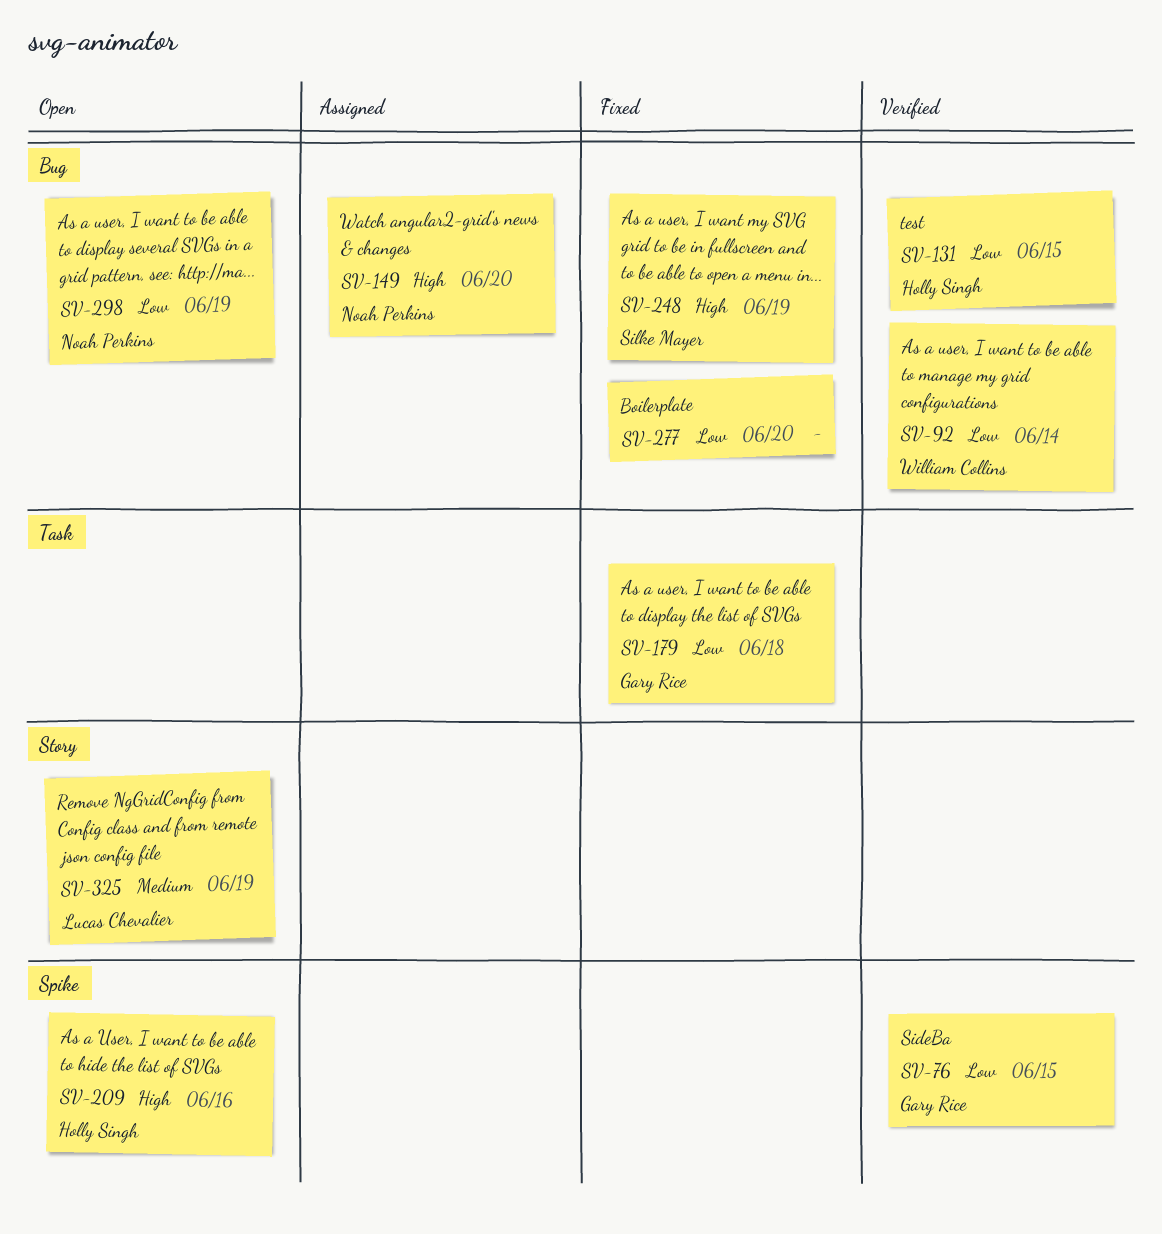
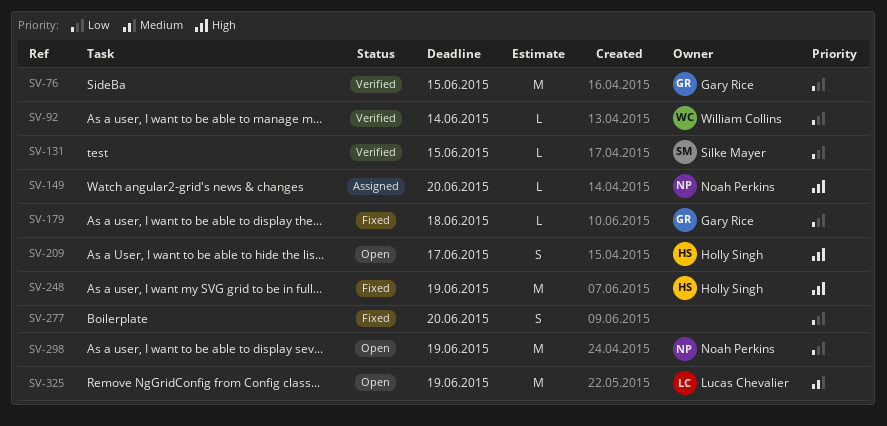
SV-131, owner: Holly Singh -> Silke Mayer
SV-209, due: Jun 16 -> Jun 17
SV-248, owner: Silke Mayer -> Holly Singh

